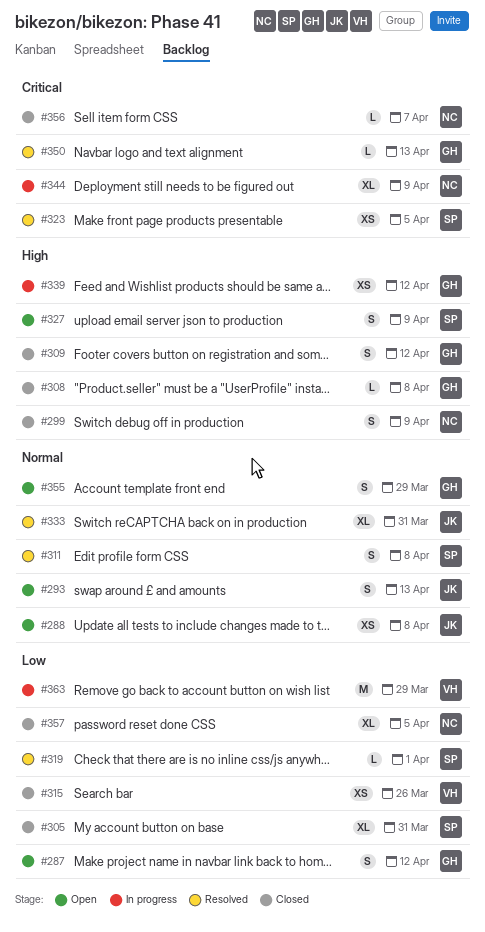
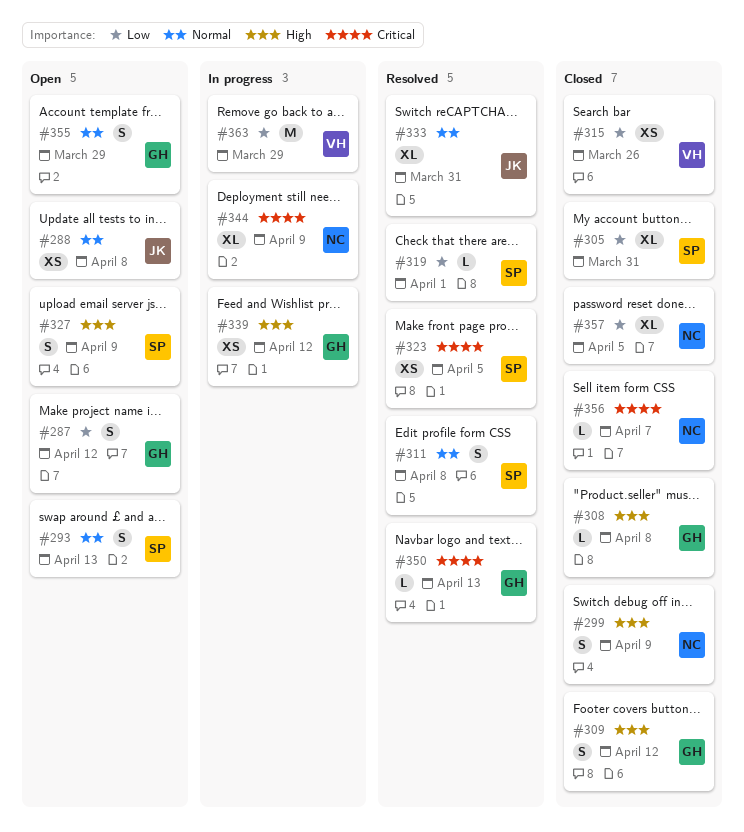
#293, owner: JK -> SP

